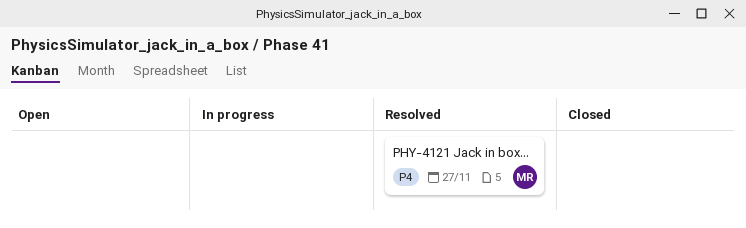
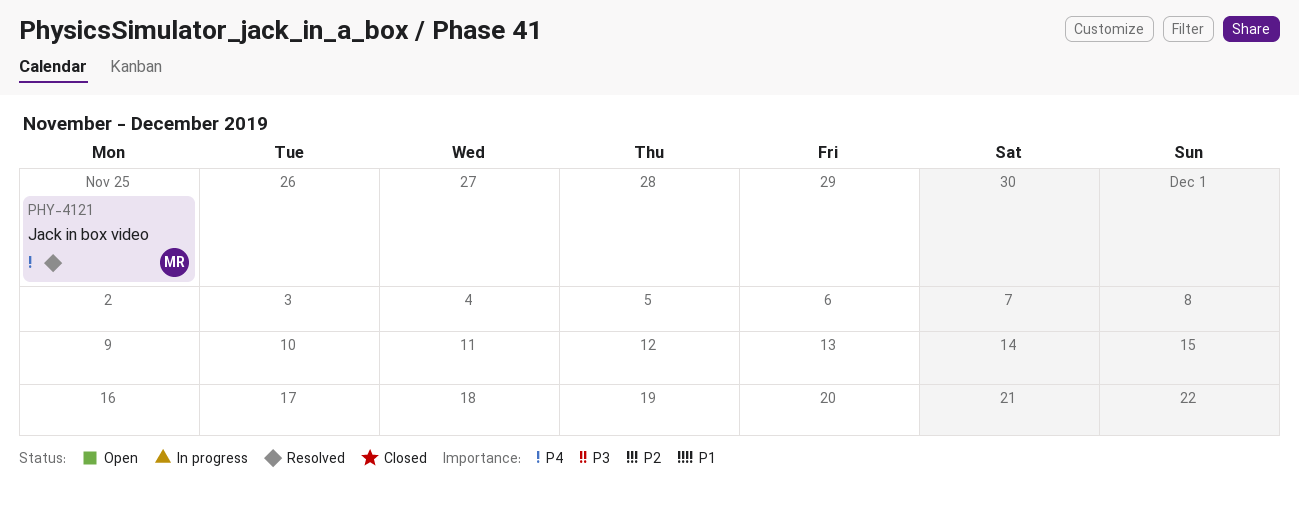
PHY-4121, due: Nov 27 -> Nov 25

